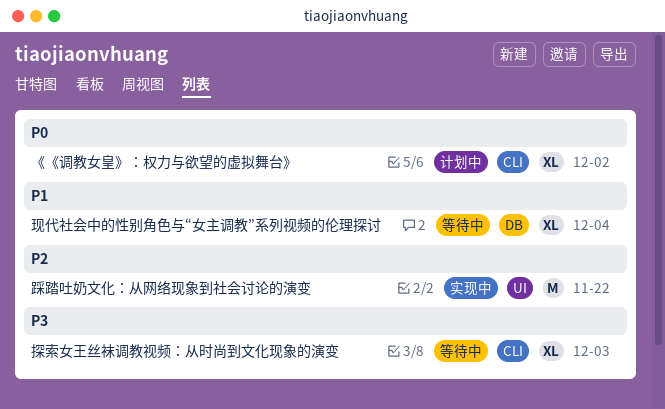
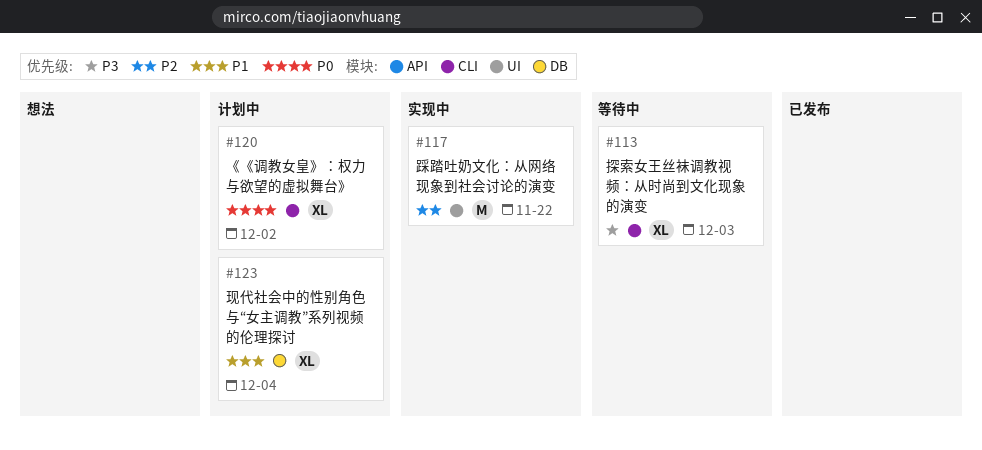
现代社会中的性别角色与“女主调教”系列视频的伦理探讨, status: 等待中 -> 计划中

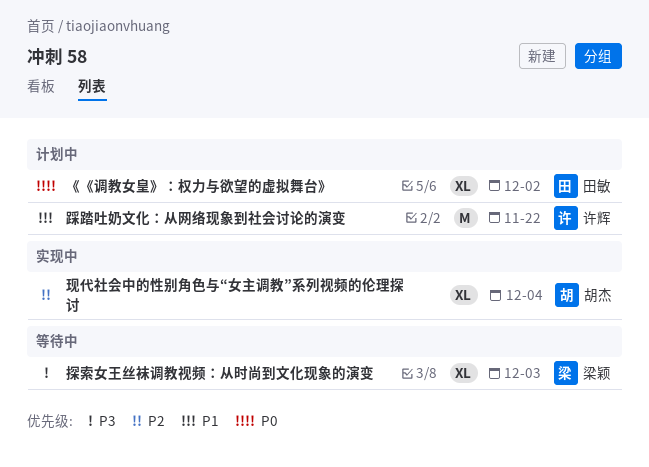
现代社会中的性别角色与“女主调教”系列视频的伦理探讨, status: 计划中 -> 实现中
现代社会中的性别角色与“女主调教”系列视频的伦理探讨, priority: P1 -> P2
踩踏吐奶文化：从网络现象到社会讨论的演变, status: 实现中 -> 计划中
踩踏吐奶文化：从网络现象到社会讨论的演变, priority: P2 -> P1

